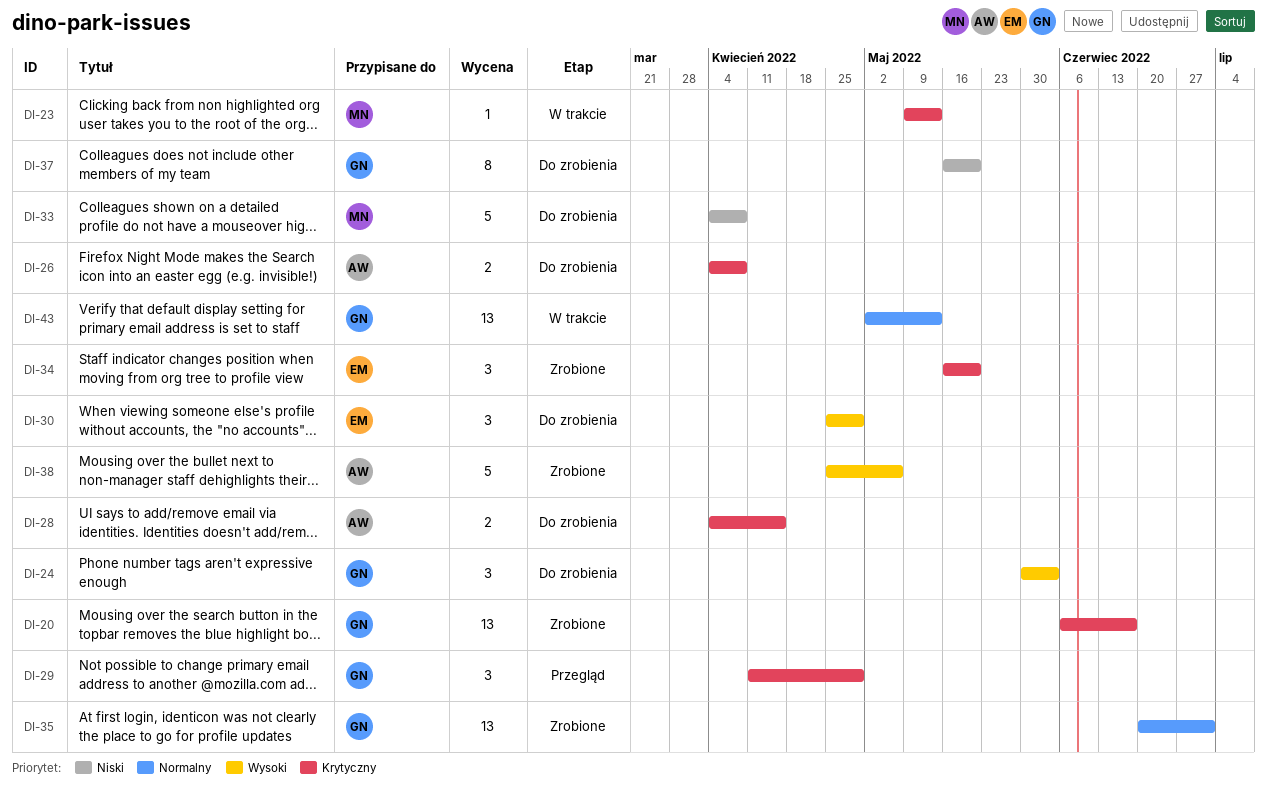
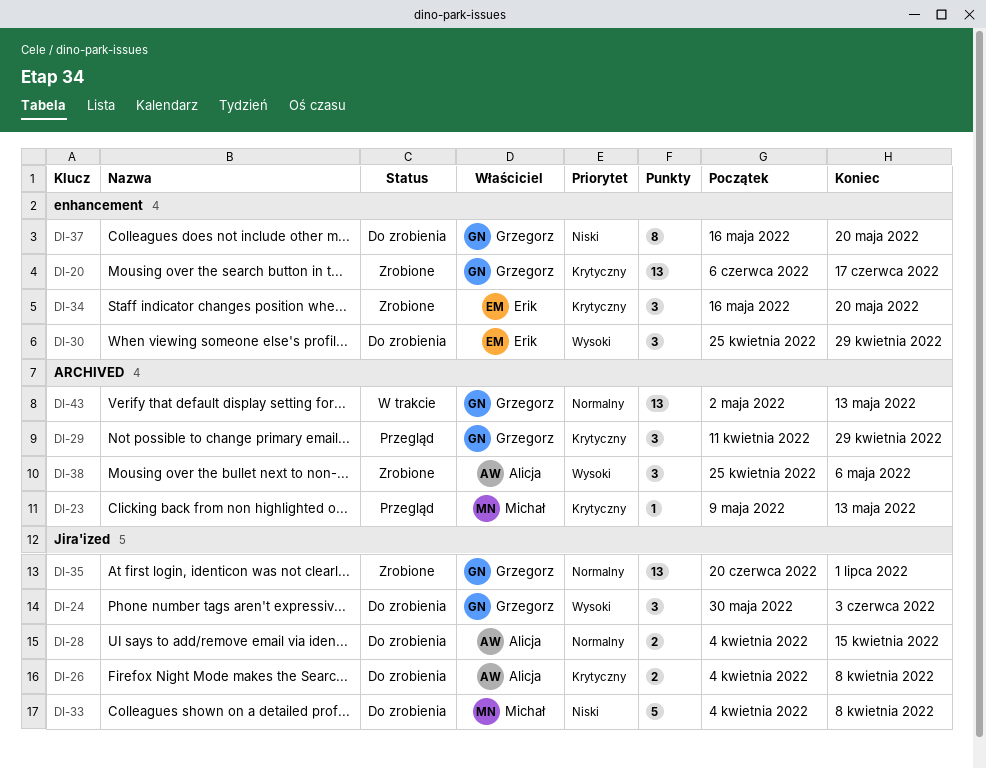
DI-23, status: W trakcie -> Przegląd
DI-28, priority: Krytyczny -> Normalny
DI-38, estimate: 5 -> 3

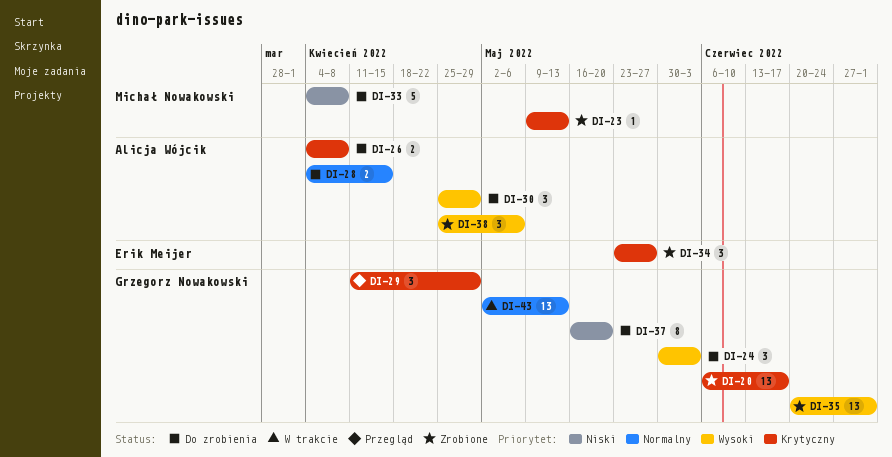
DI-23, status: Przegląd -> Zrobione
DI-30, owner: Erik Meijer -> Alicja Wójcik
DI-34, start: May 16 -> May 23
DI-34, due: May 20 -> May 27
DI-35, priority: Normalny -> Wysoki

